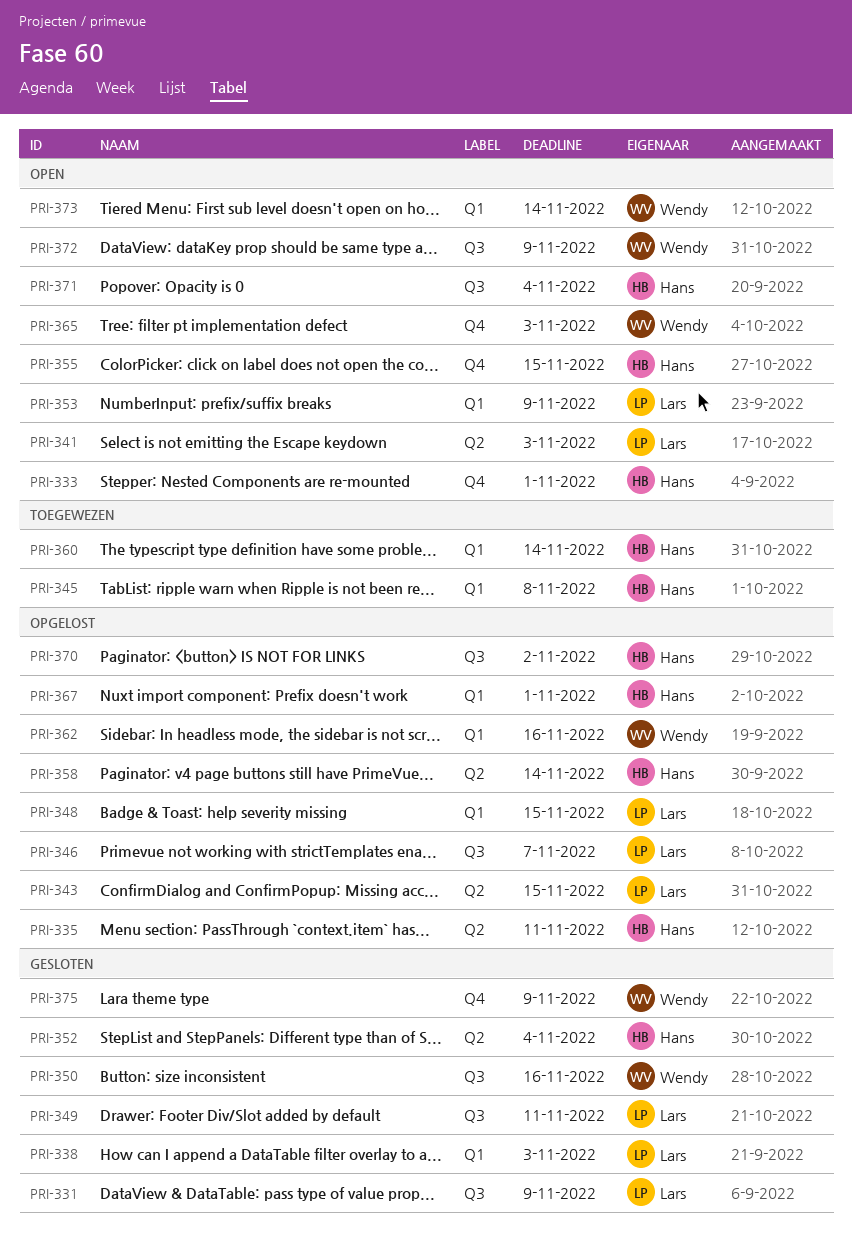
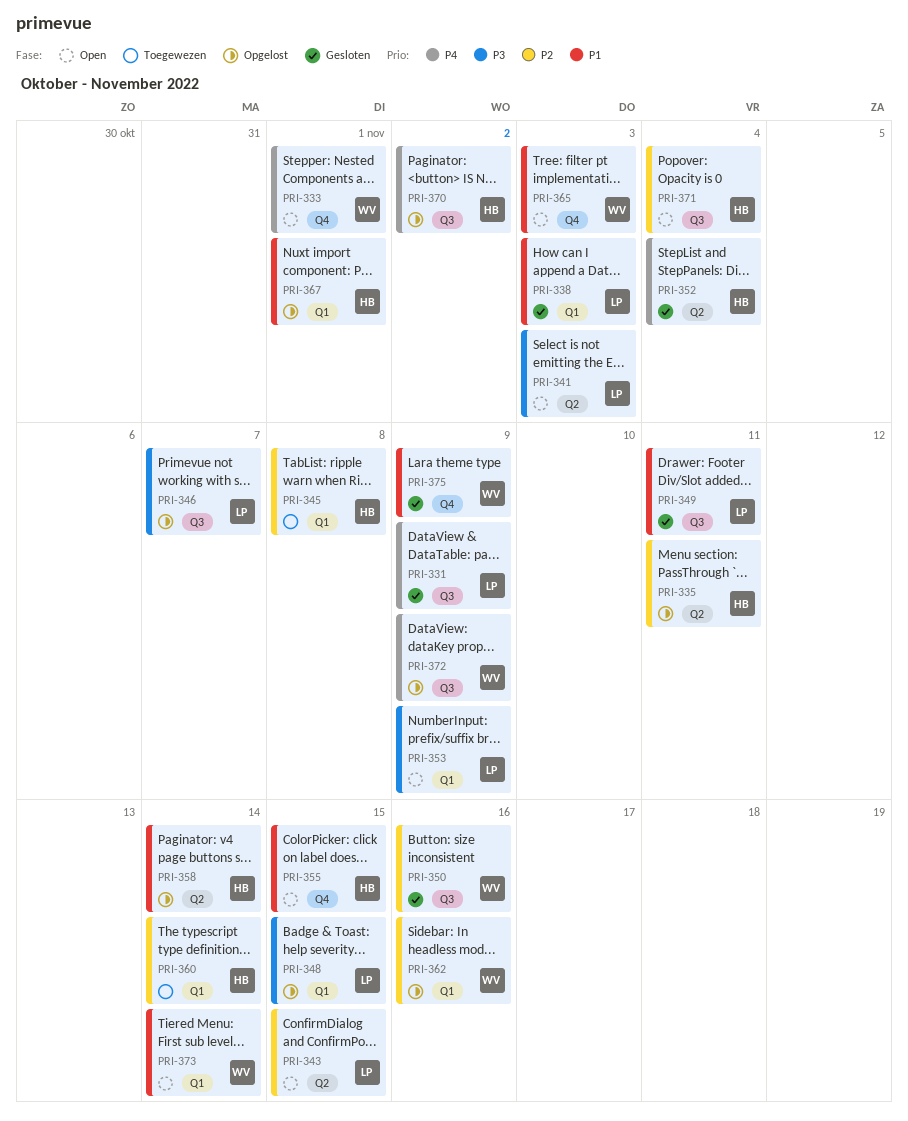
PRI-333, owner: Hans -> Wendy
PRI-343, status: Opgelost -> Open
PRI-372, status: Open -> Opgelost

